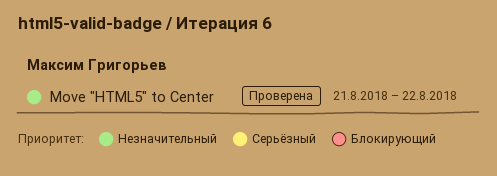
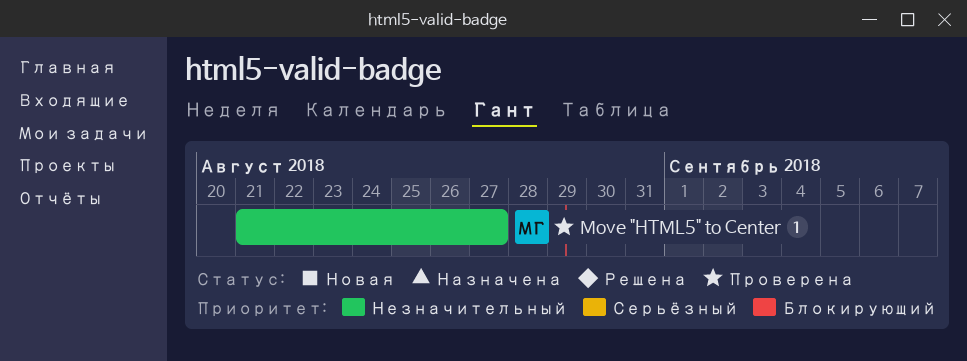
Move "HTML5" to Center, due: Aug 22 -> Aug 27

